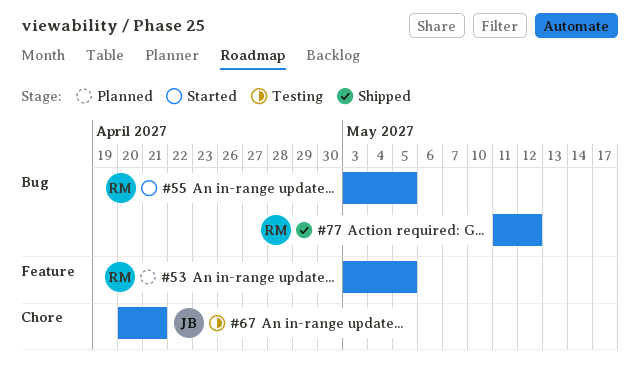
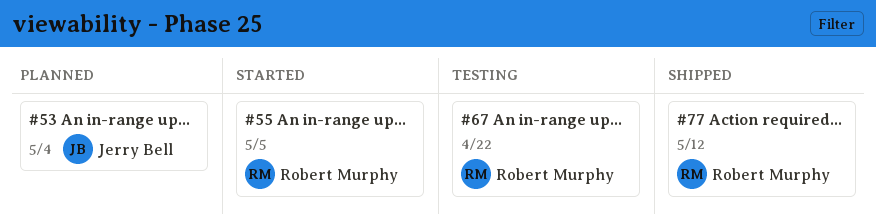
#53, owner: Robert Murphy -> Jerry Bell
#53, due: May 5 -> May 4
#67, owner: Jerry Bell -> Robert Murphy
#67, due: Apr 21 -> Apr 22

